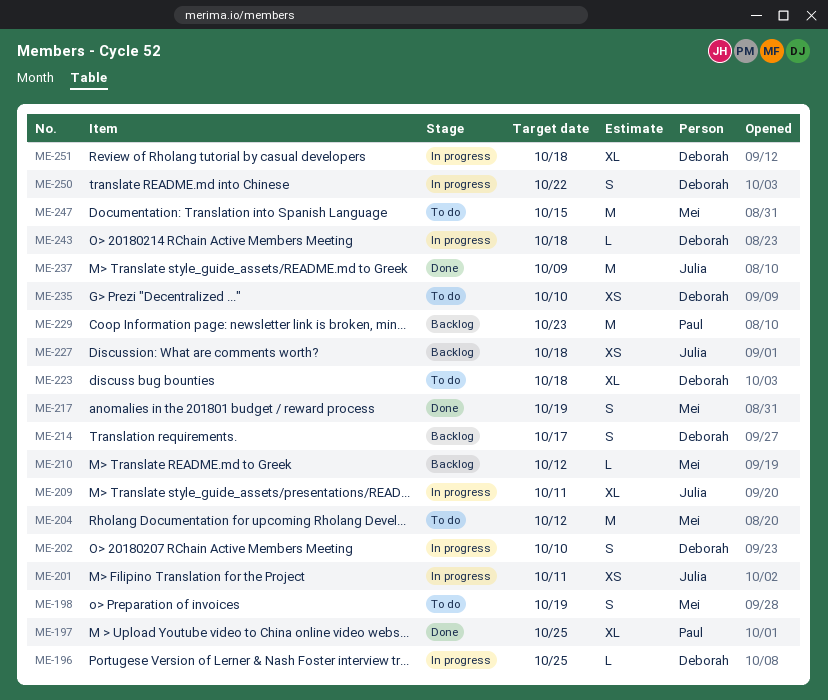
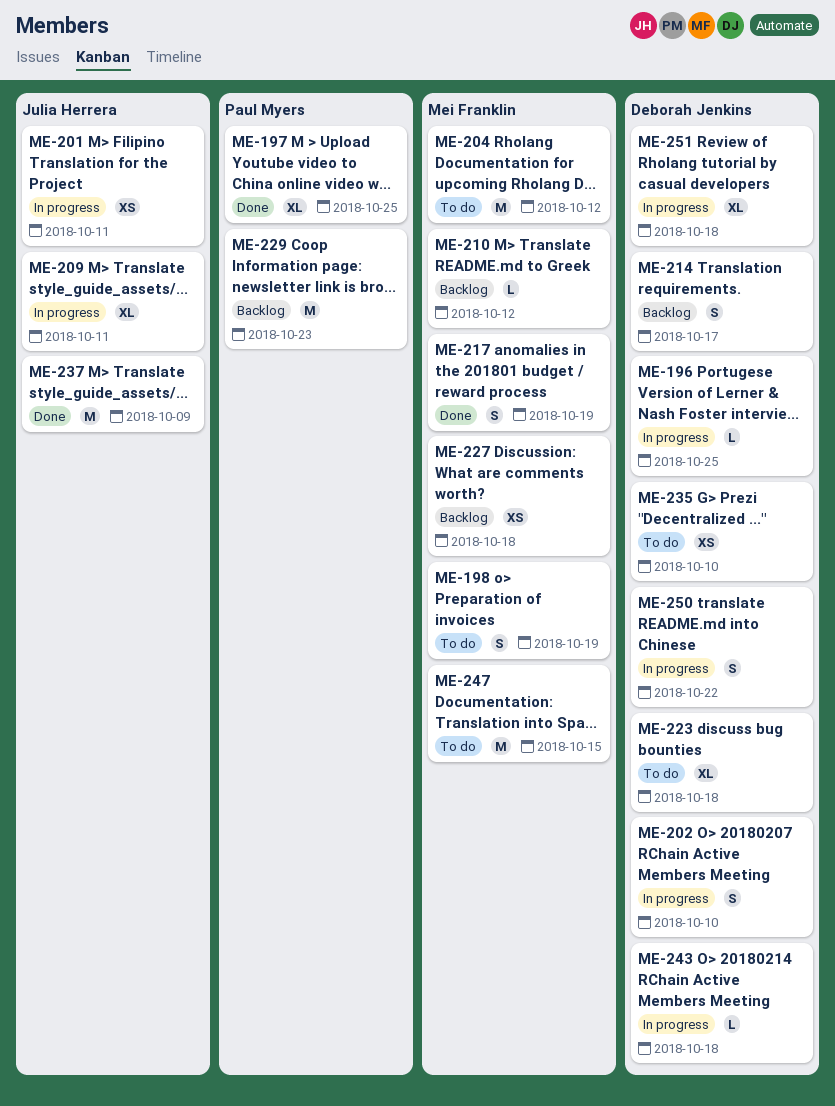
ME-227, owner: Julia Herrera -> Mei Franklin

